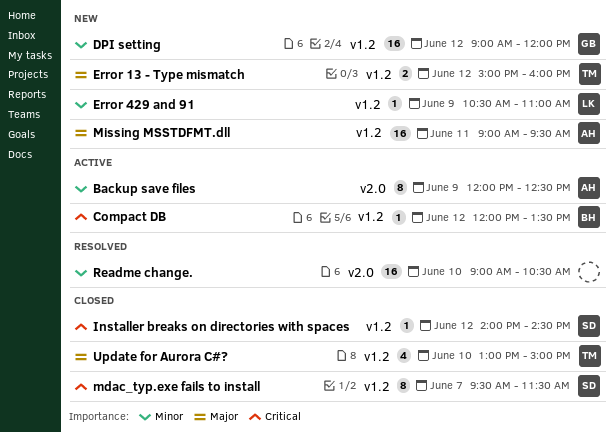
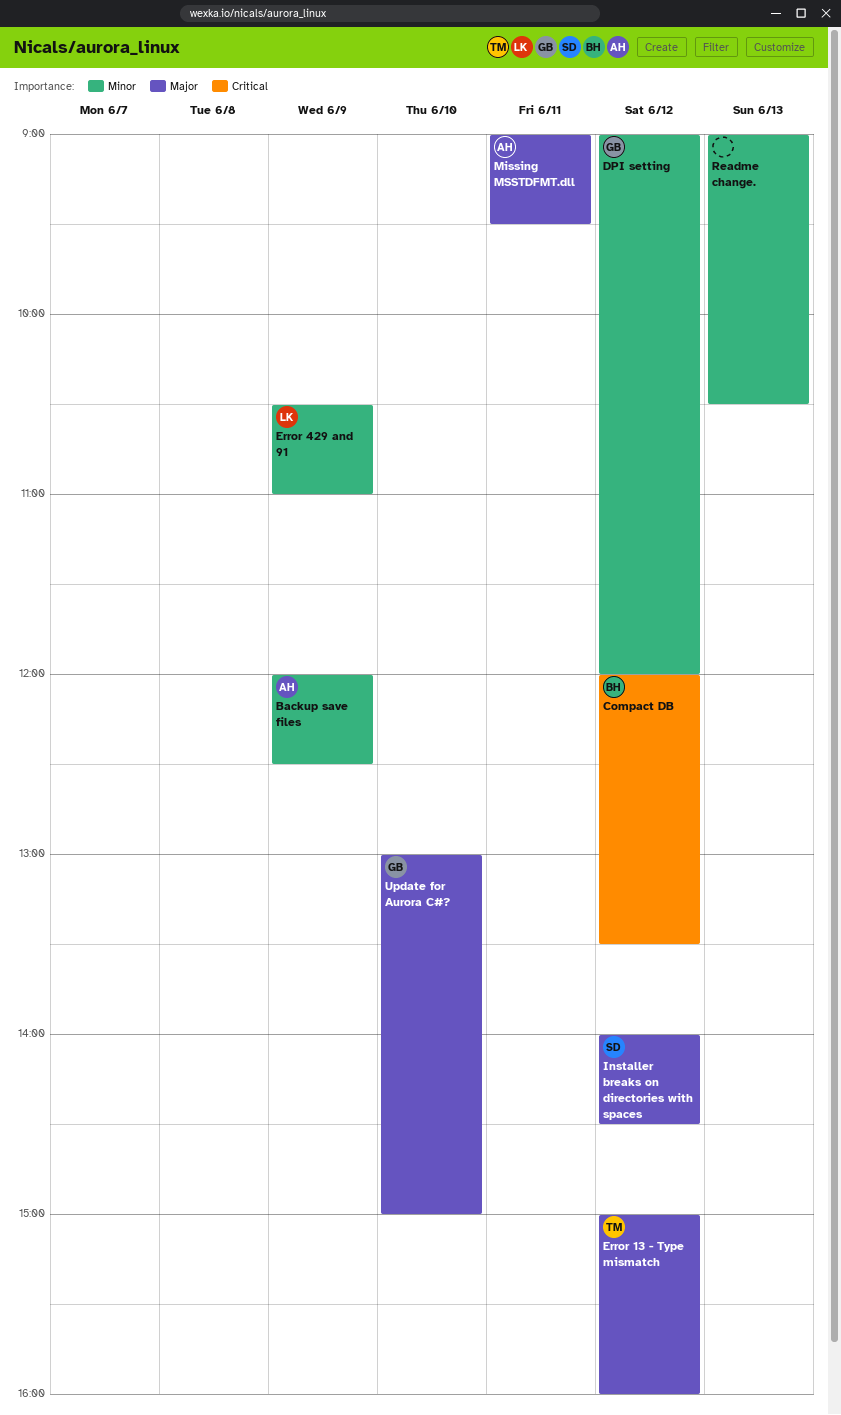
Installer breaks on directories with spaces, priority: Critical -> Major
mdac_typ.exe fails to install: present -> none
Readme change., day: Jun 10 -> Jun 13
Update for Aurora C#?, owner: TM -> GB

